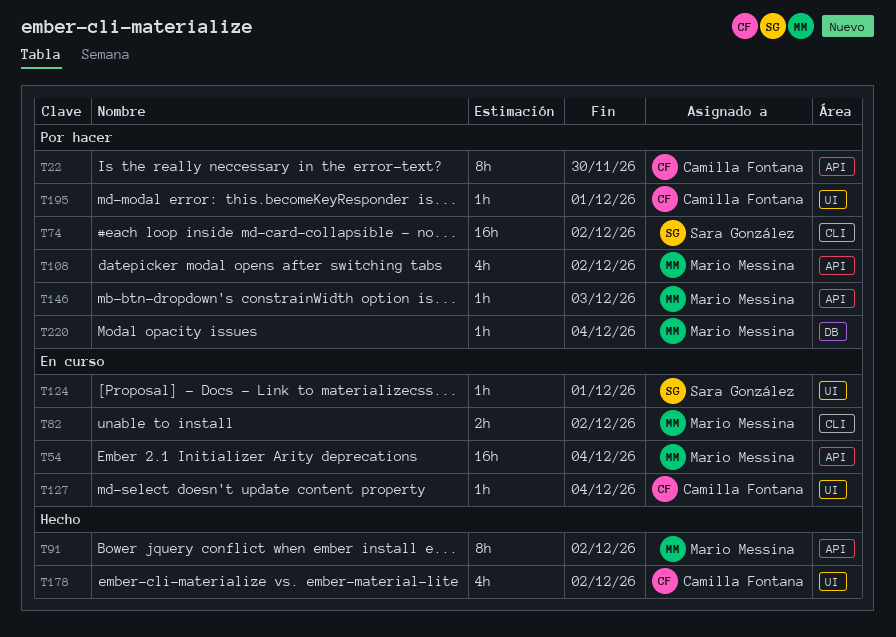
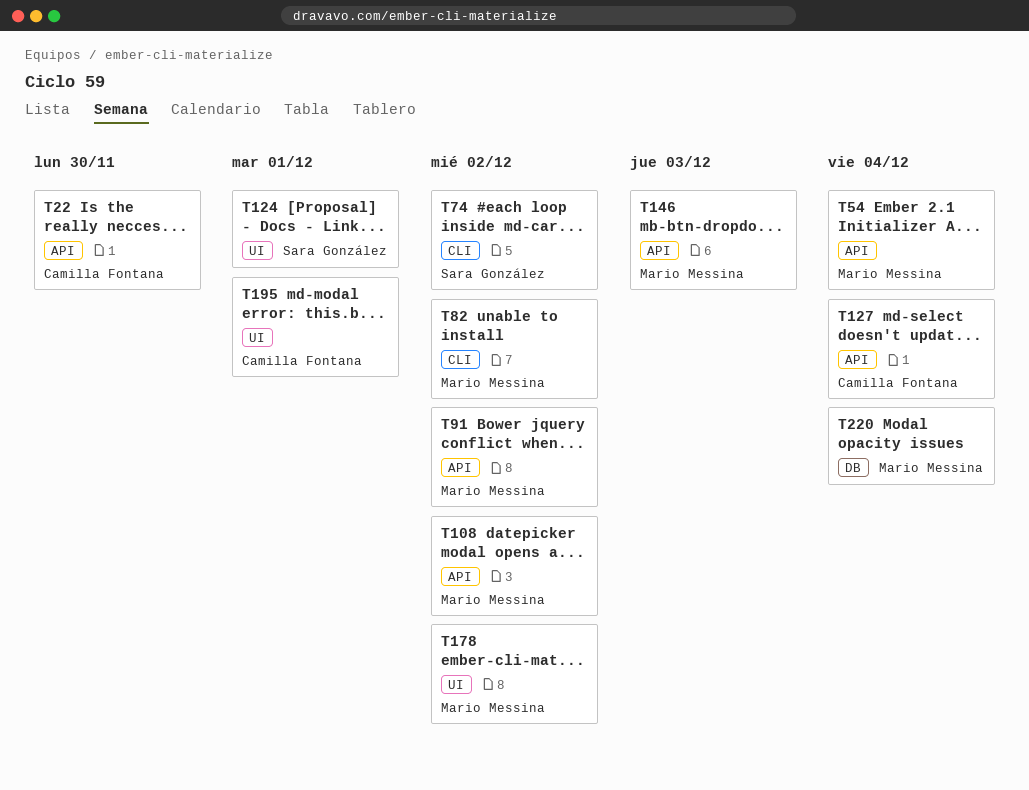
T127, label: UI -> API
T178, owner: Camilla Fontana -> Mario Messina

